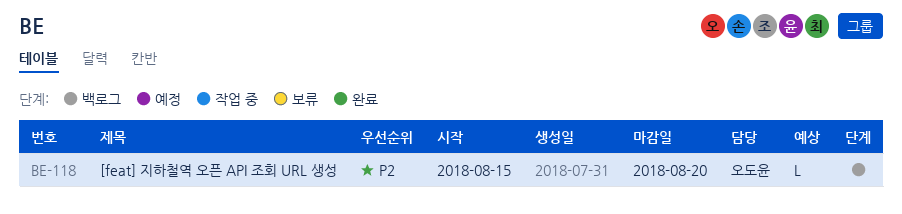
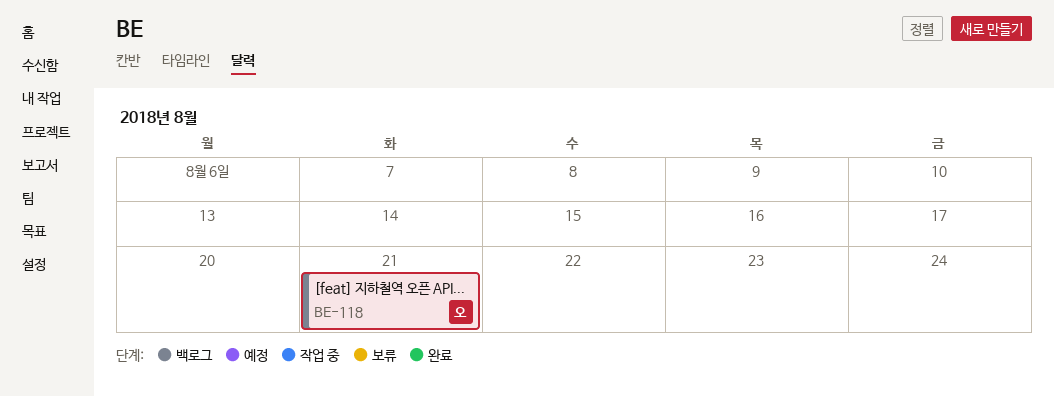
BE-118, due: Aug 20 -> Aug 21

